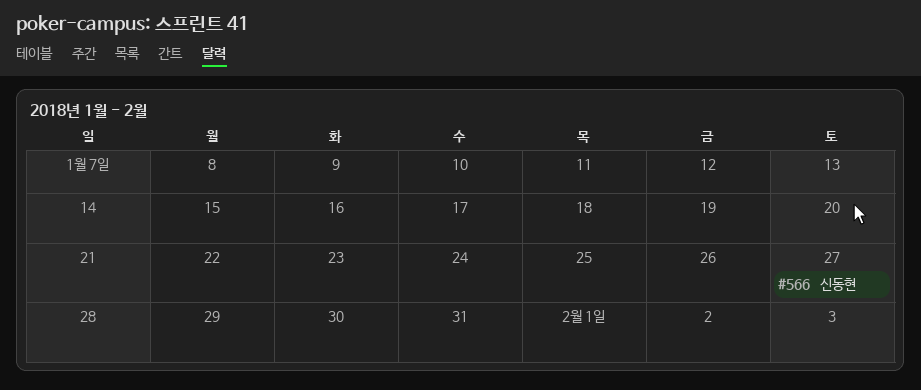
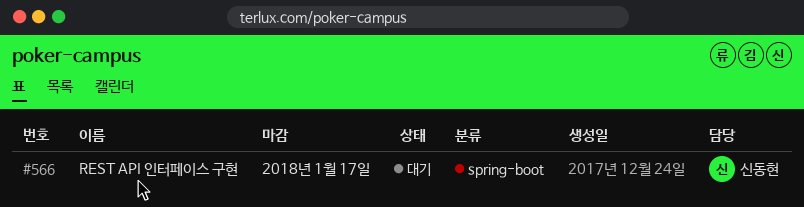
#566, due: Jan 27 -> Jan 17

